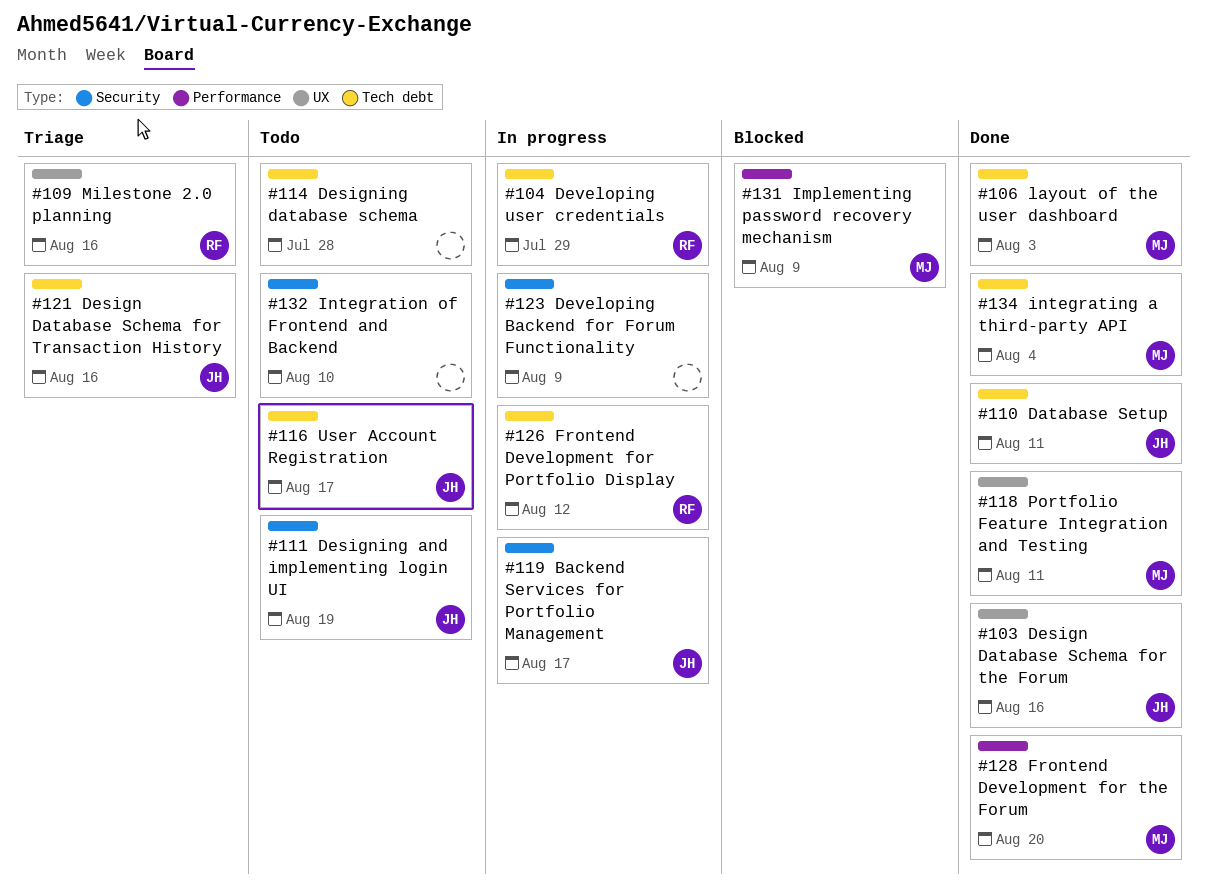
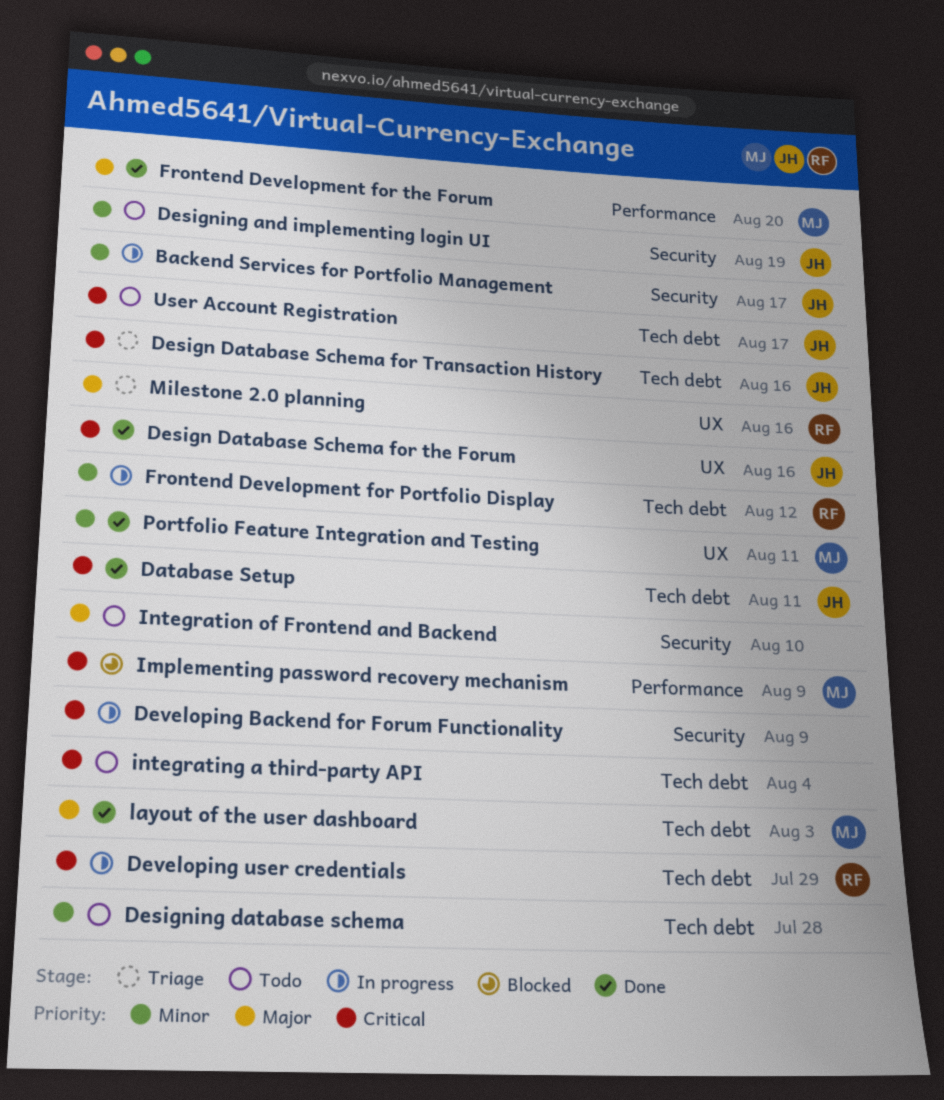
integrating a third-party API, status: Done -> Todo
integrating a third-party API, owner: MJ -> none

